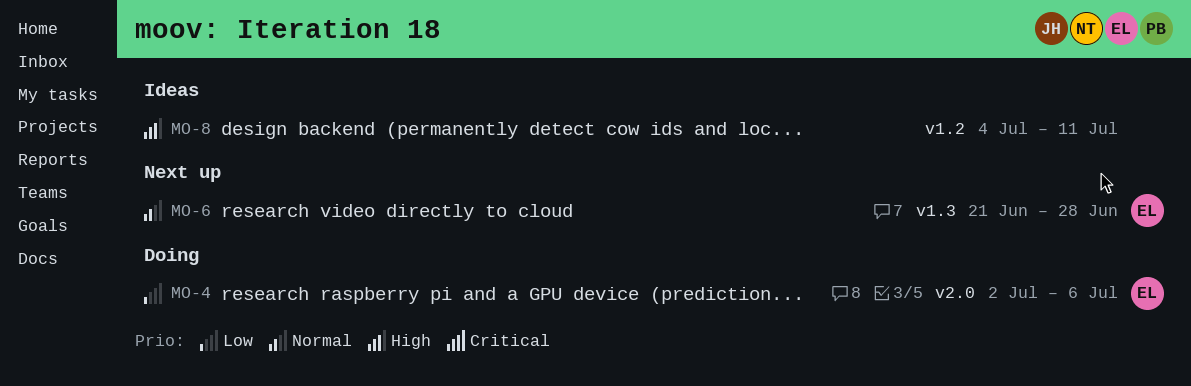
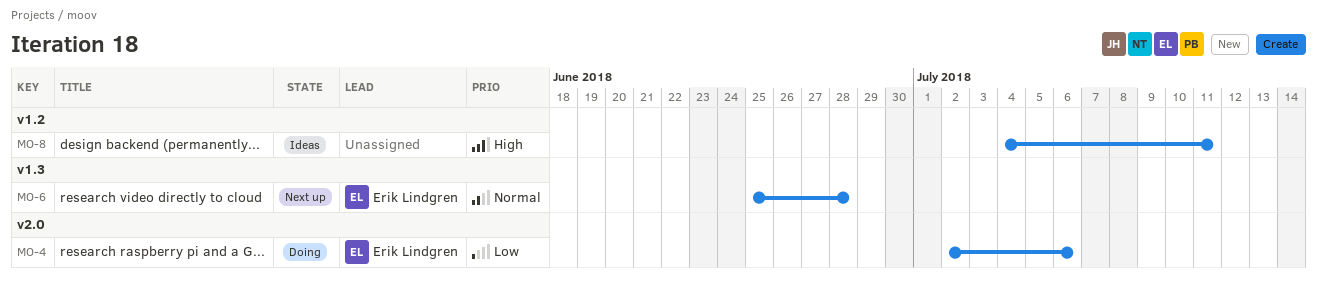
MO-6, start: Jun 21 -> Jun 25

